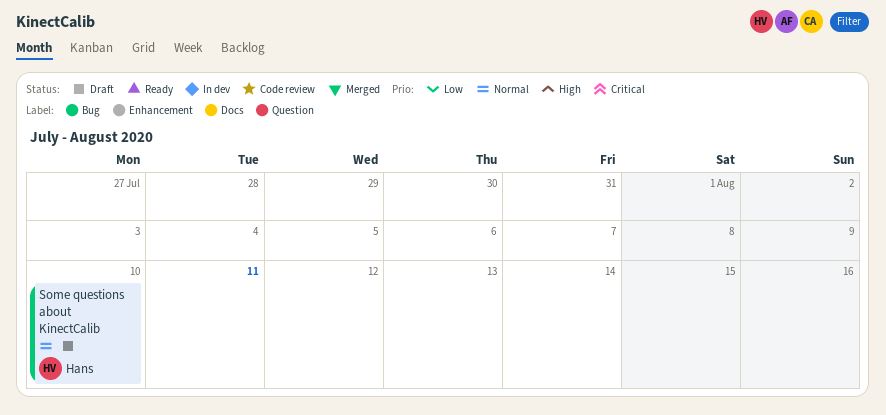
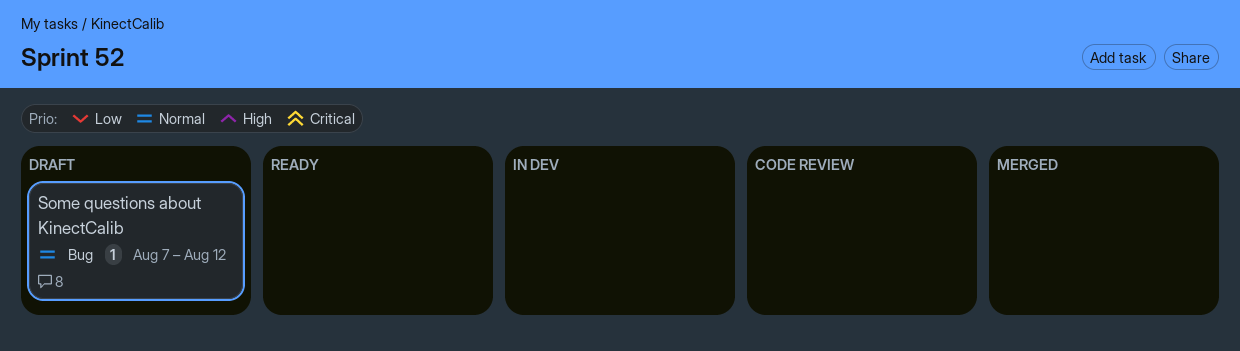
Some questions about KinectCalib, due: Aug 10 -> Aug 12

